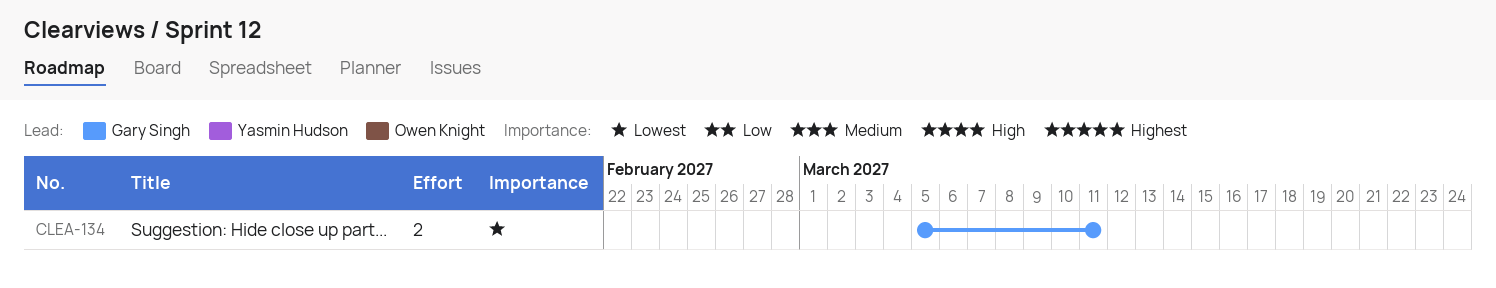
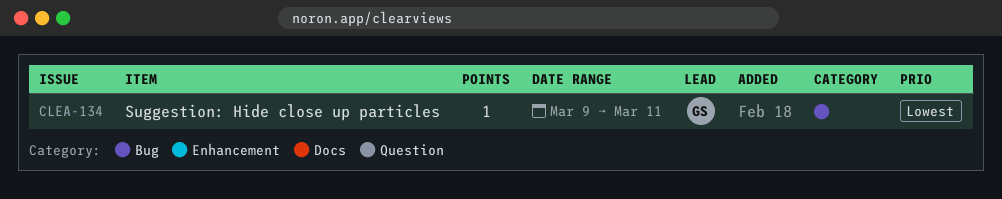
CLEA-134, estimate: 2 -> 1
CLEA-134, start: Mar 5 -> Mar 9

